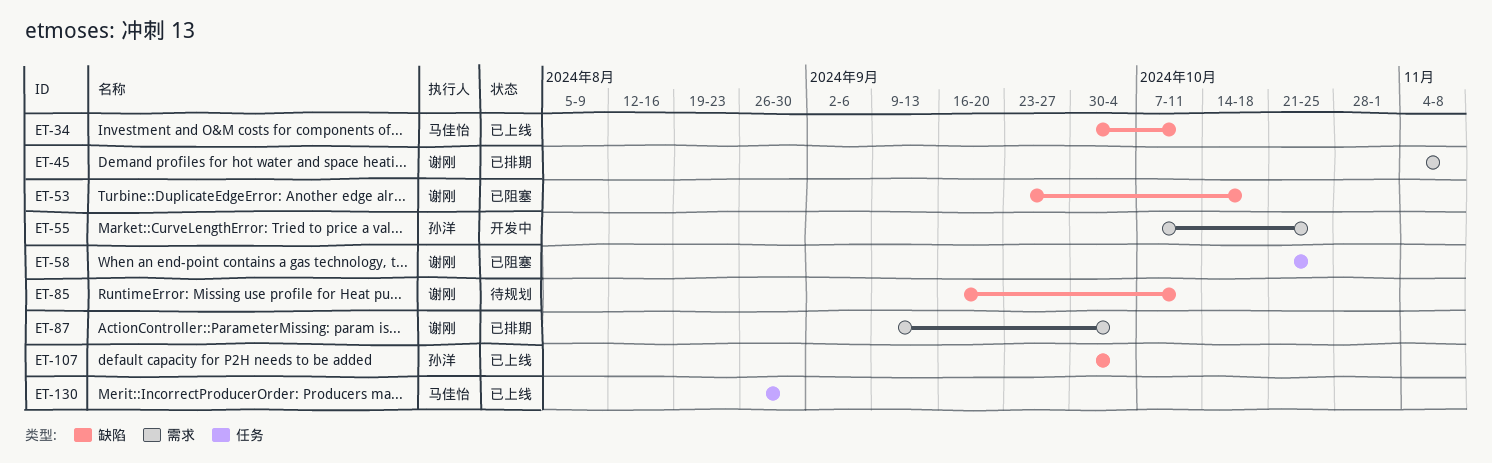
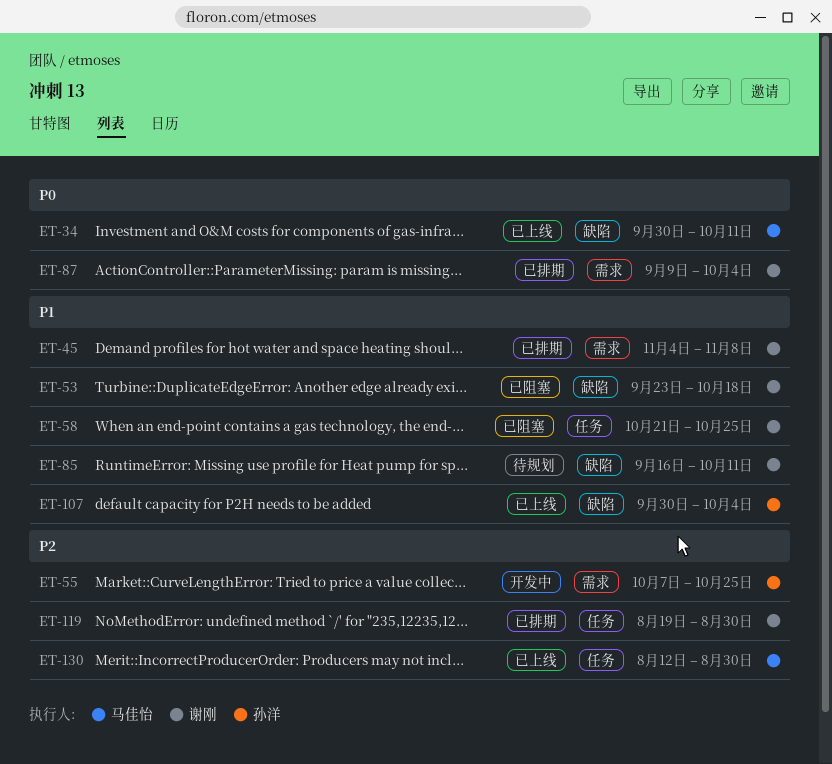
ET-119: none -> present
ET-130, start: Aug 26 -> Aug 12

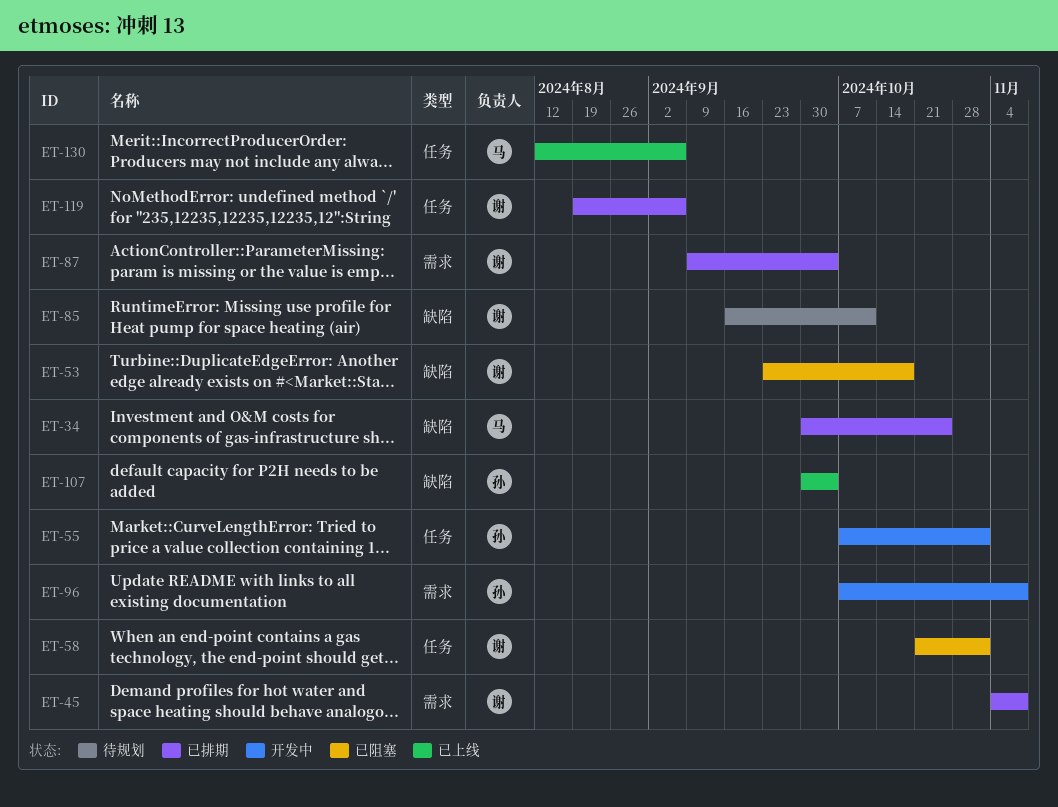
ET-34, status: 已上线 -> 已排期
ET-34, due: Oct 11 -> Oct 25
ET-55, label: 需求 -> 任务
ET-55, due: Oct 25 -> Nov 1
ET-58, due: Oct 25 -> Nov 1
ET-96: none -> present
ET-119, due: Aug 30 -> Sep 6
ET-130, due: Aug 30 -> Sep 6

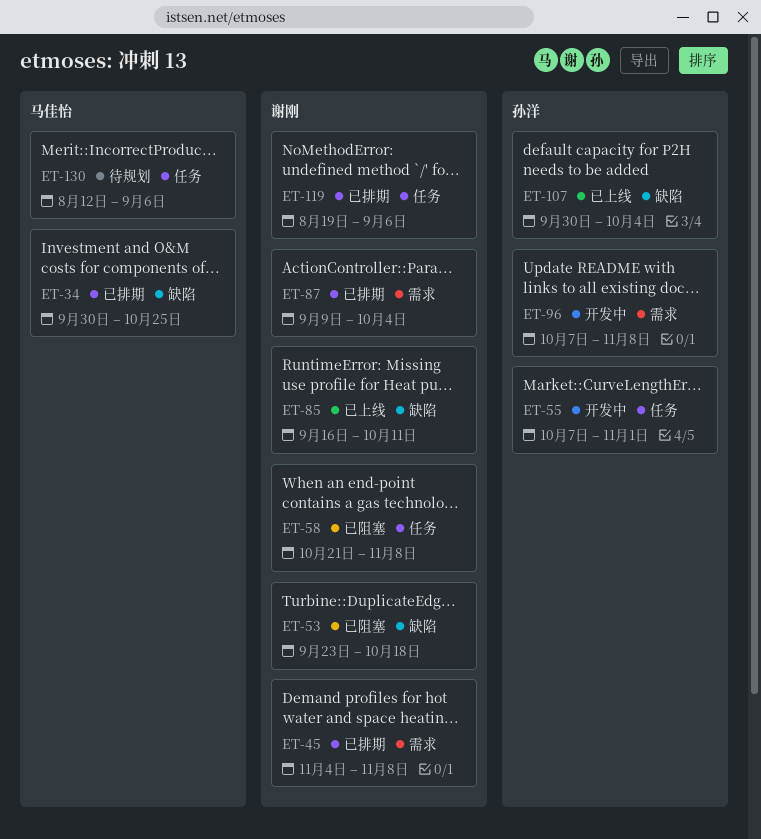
ET-58, due: Nov 1 -> Nov 8
ET-85, status: 待规划 -> 已上线
ET-130, status: 已上线 -> 待规划

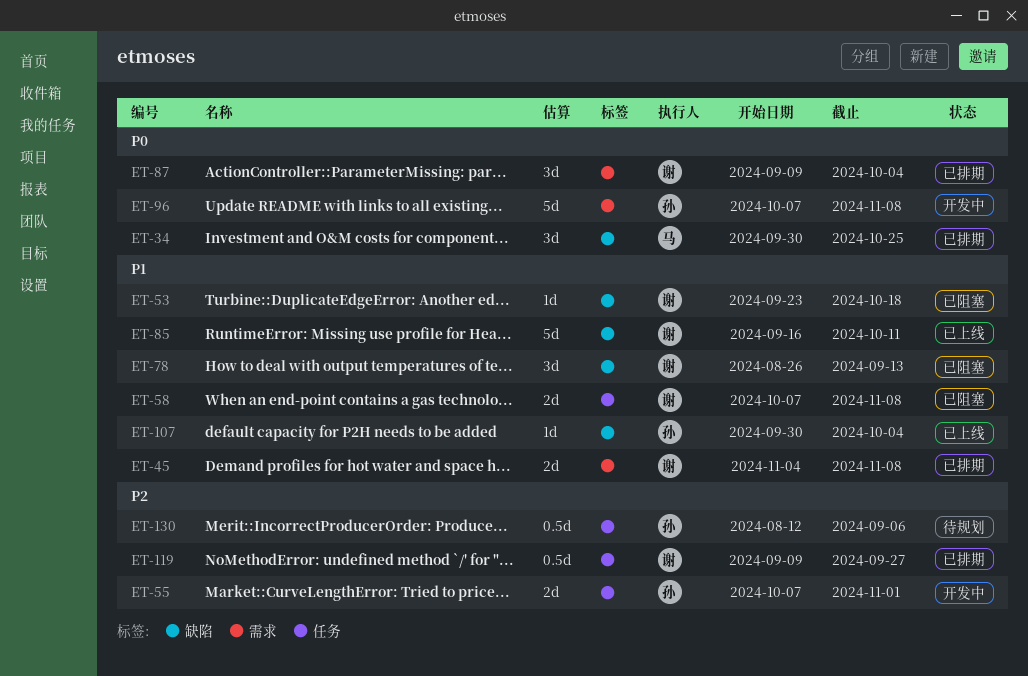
ET-58, start: Oct 21 -> Oct 7
ET-78: none -> present
ET-119, start: Aug 19 -> Sep 9
ET-119, due: Sep 6 -> Sep 27
ET-130, owner: 马佳怡 -> 孙洋

